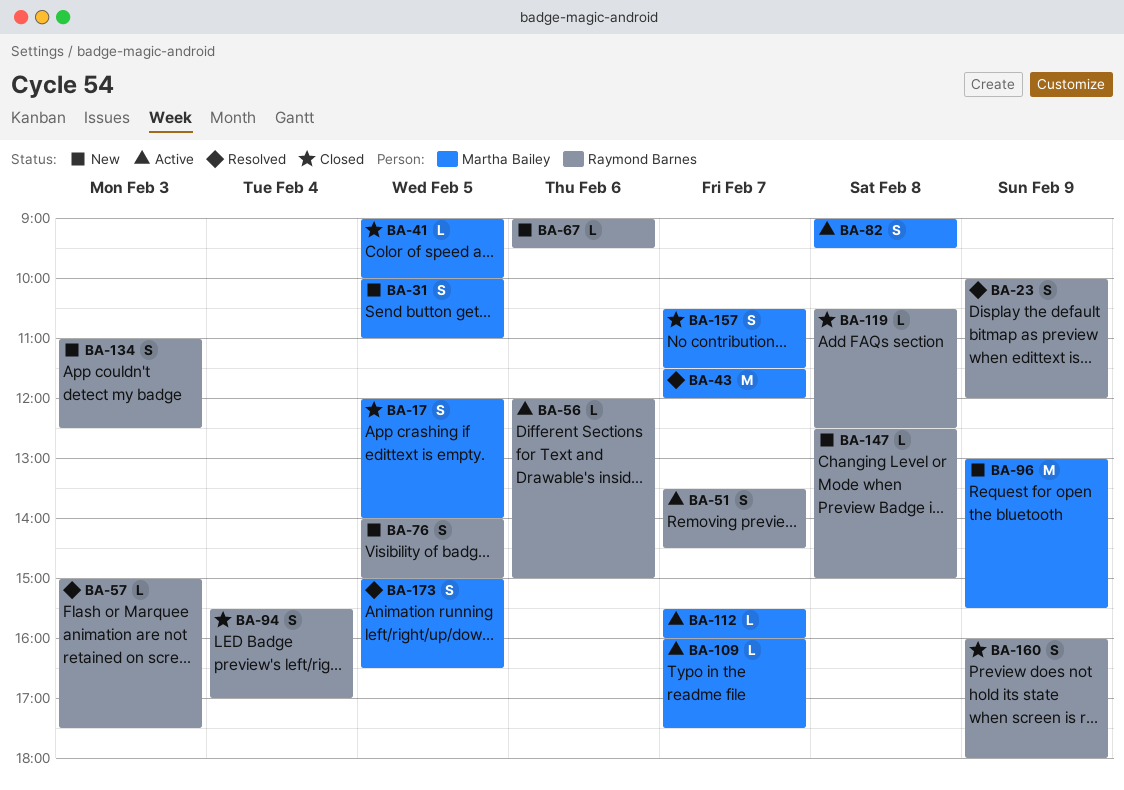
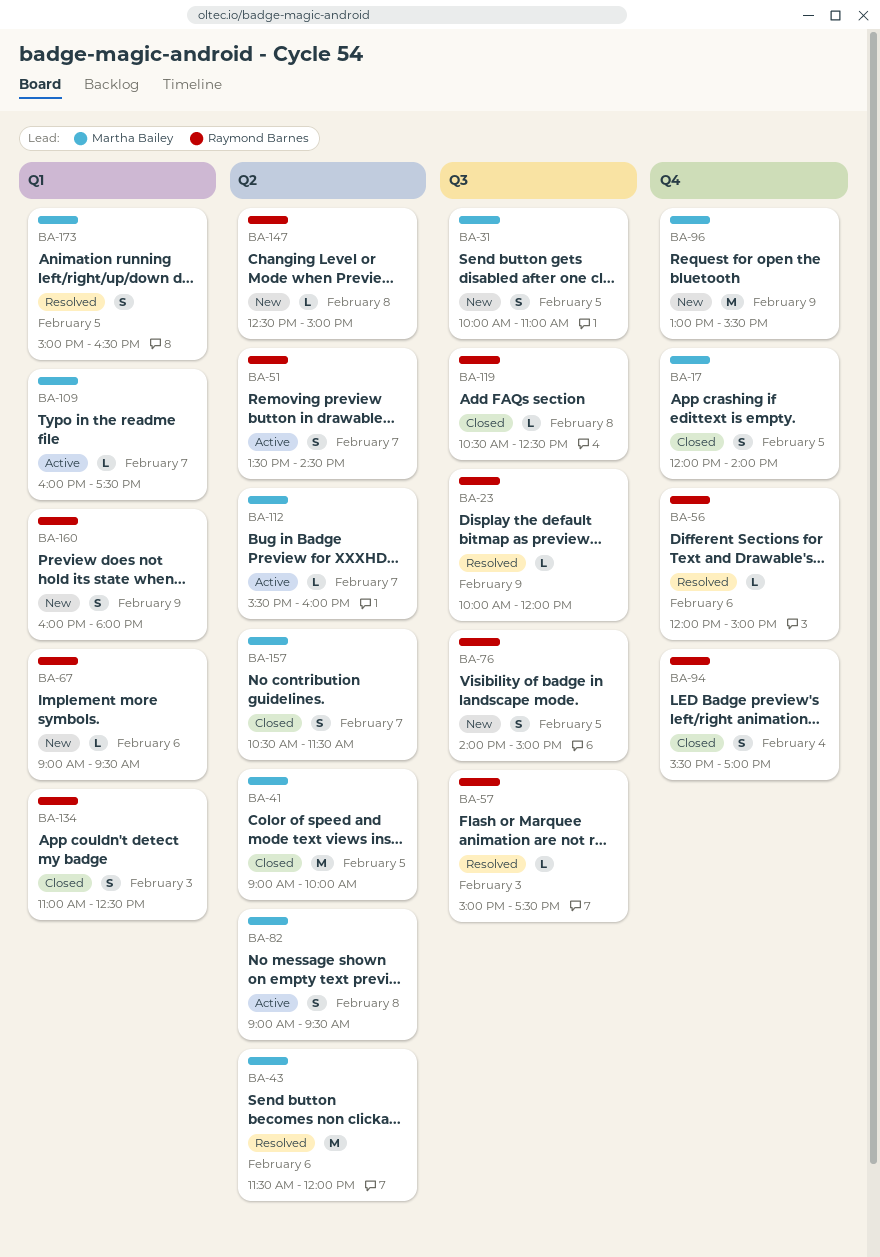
BA-23, estimate: S -> L
BA-41, estimate: L -> M
BA-43, day: Feb 7 -> Feb 6
BA-56, status: Active -> Resolved
BA-134, status: New -> Closed
BA-160, status: Closed -> New

